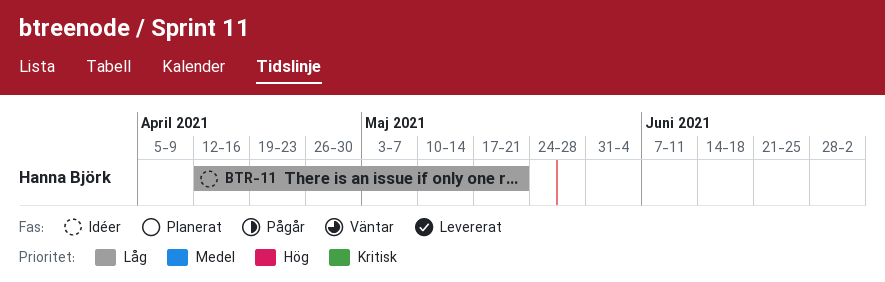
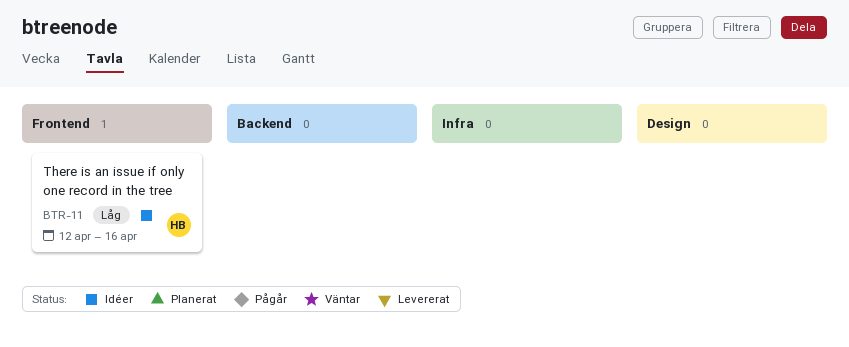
BTR-11, due: May 21 -> Apr 16

